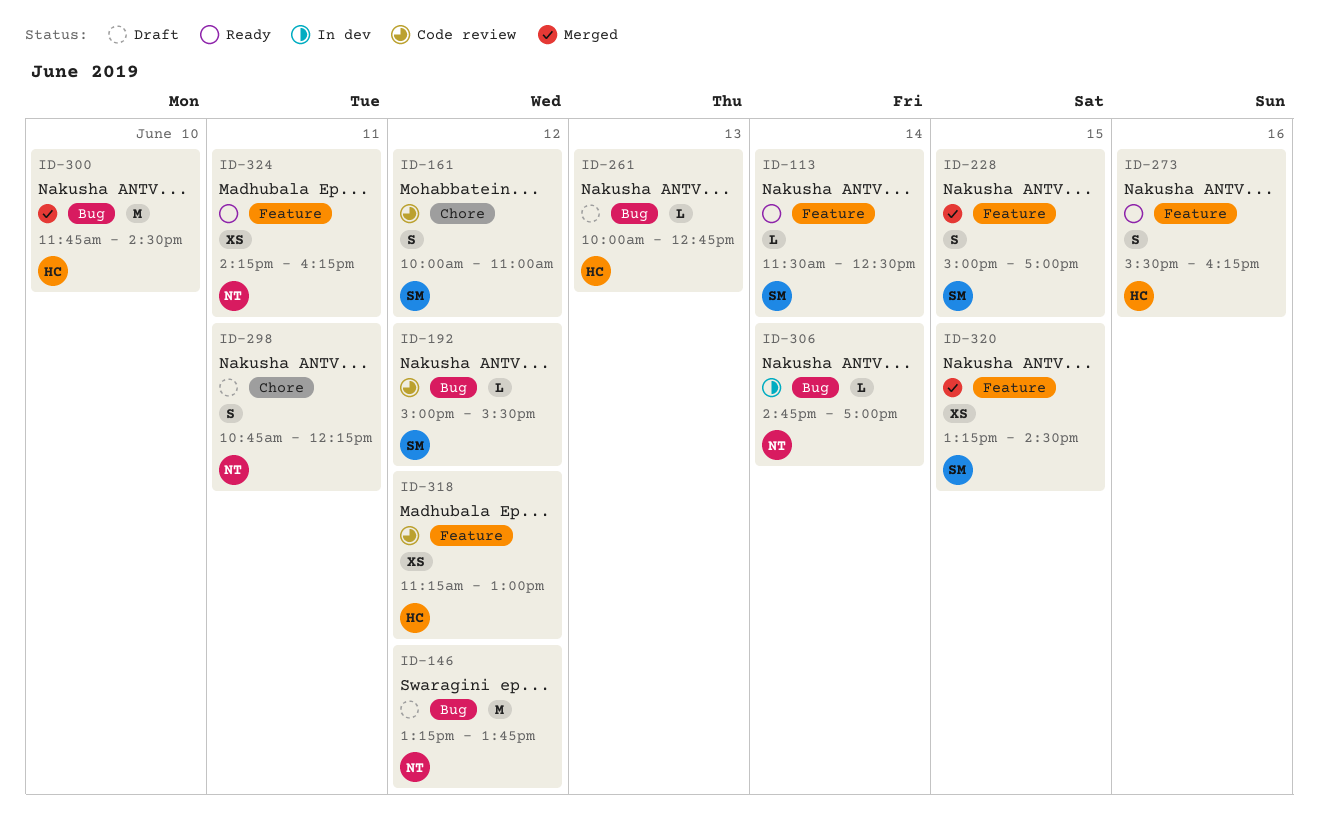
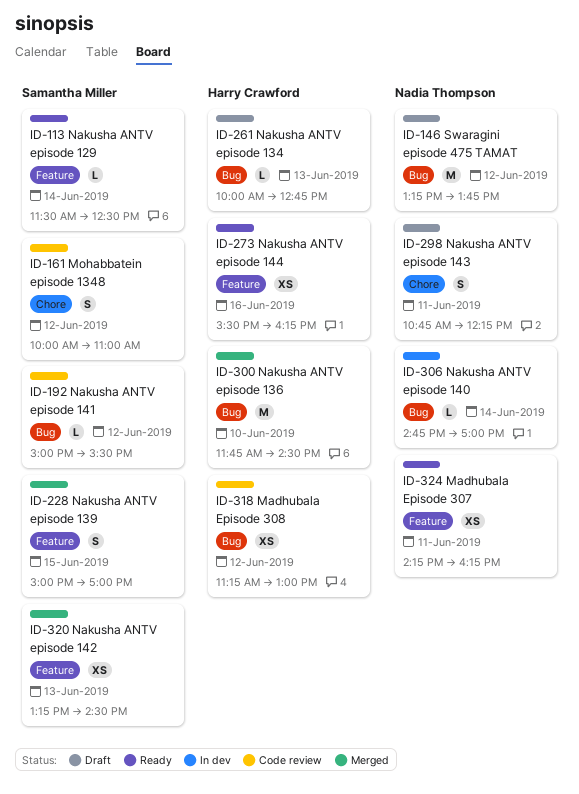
ID-273, estimate: S -> XS
ID-318, label: Feature -> Bug
ID-320, day: Jun 15 -> Jun 13

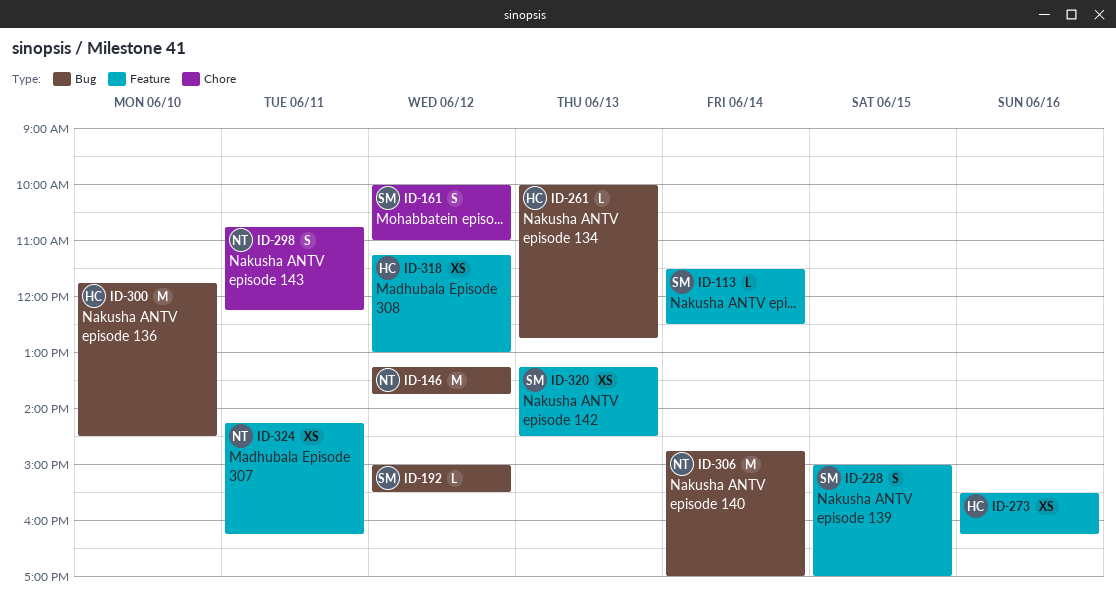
ID-306, estimate: L -> M
ID-318, label: Bug -> Feature

